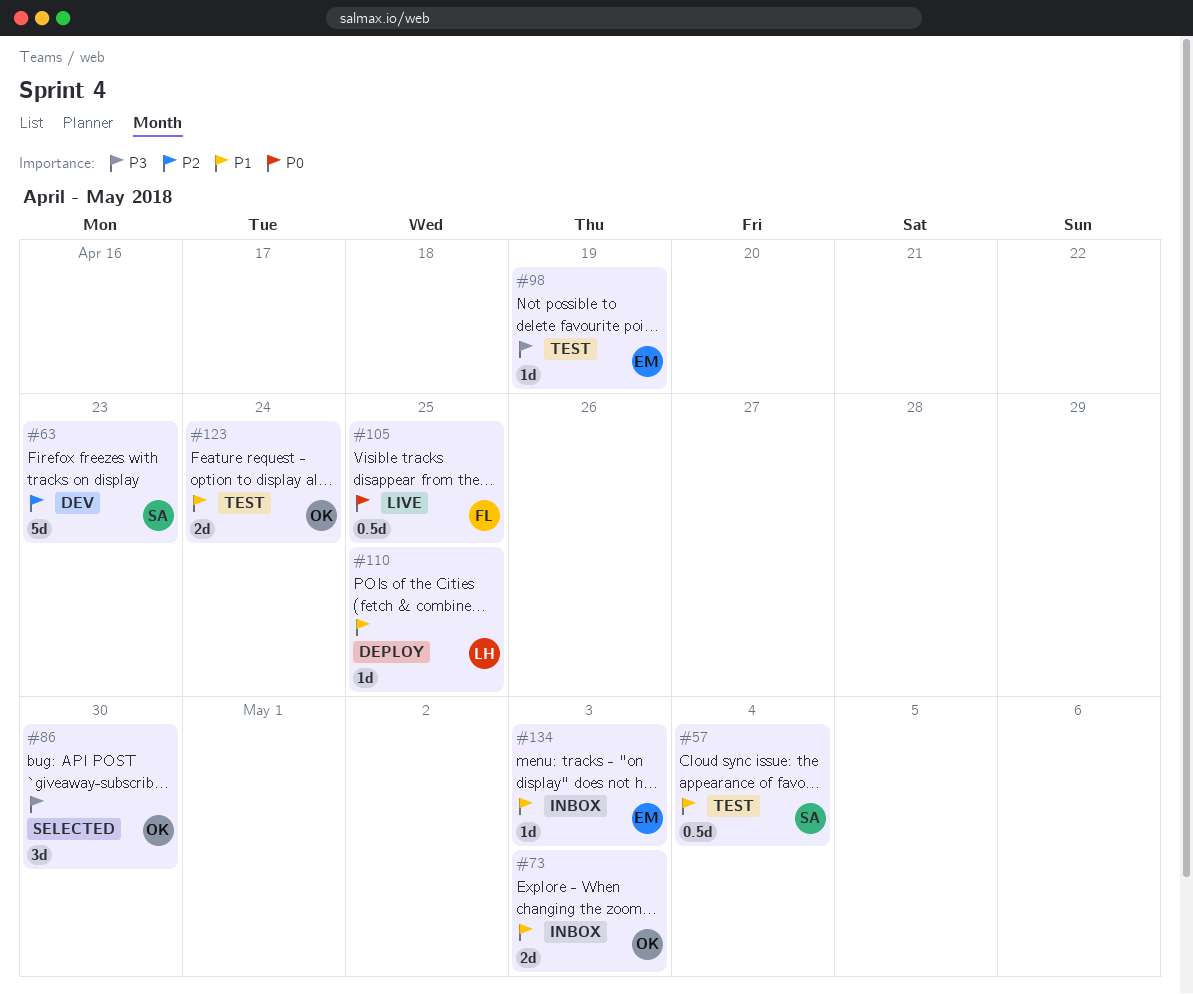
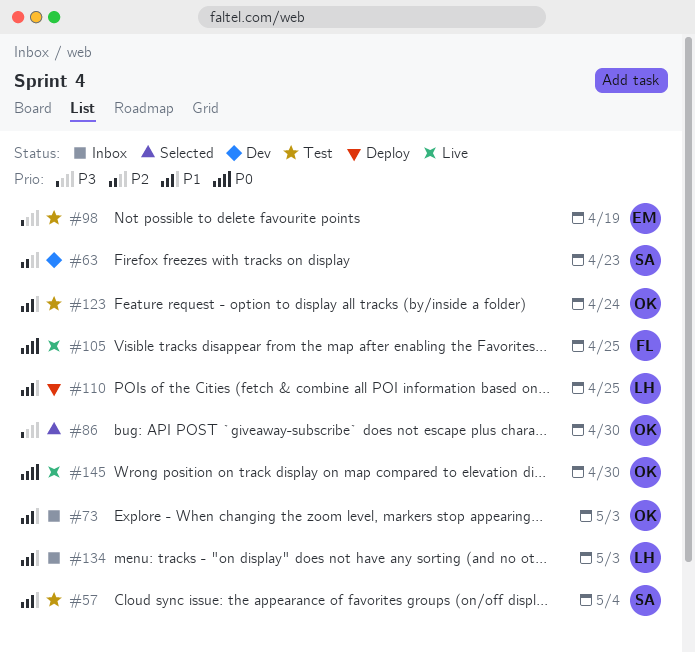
#134, owner: EM -> LH
#145: none -> present

